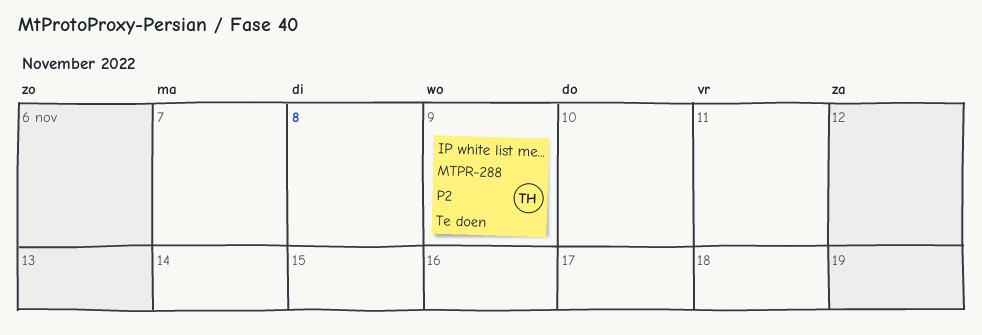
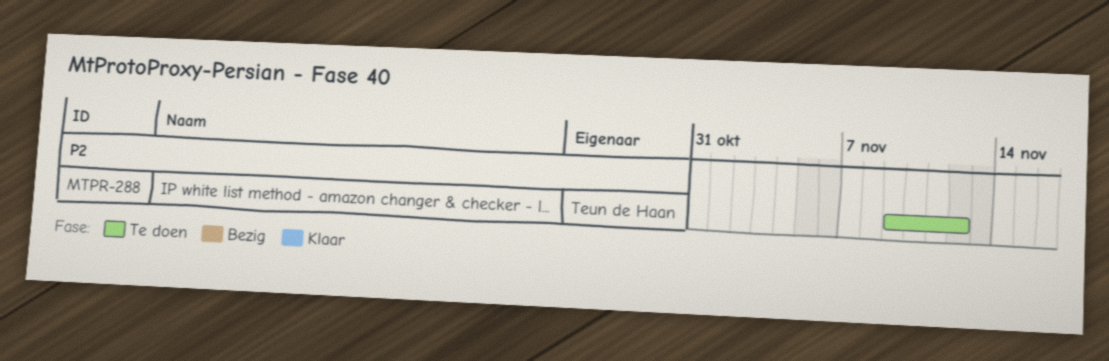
MTPR-288, due: Nov 9 -> Nov 12

